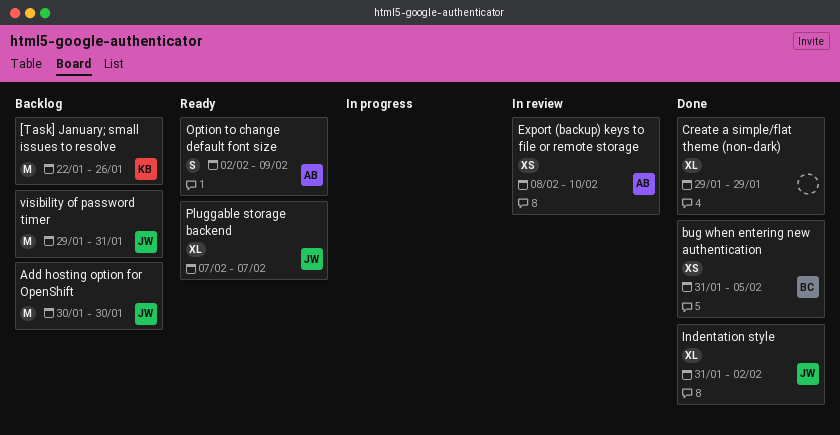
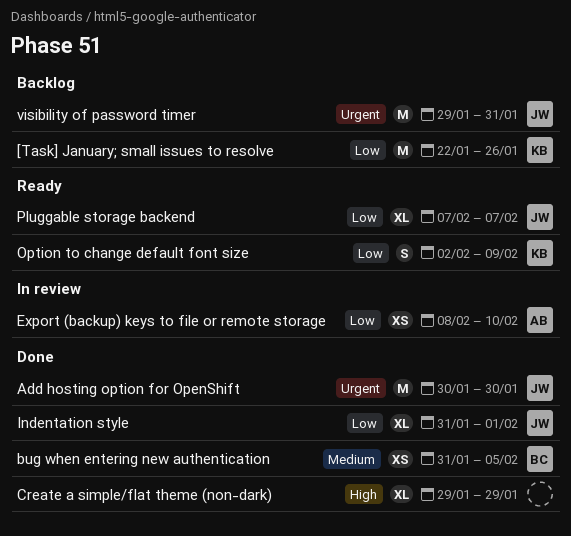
Add hosting option for OpenShift, status: Backlog -> Done
Indentation style, due: Feb 2 -> Feb 1
Option to change default font size, owner: AB -> KB

